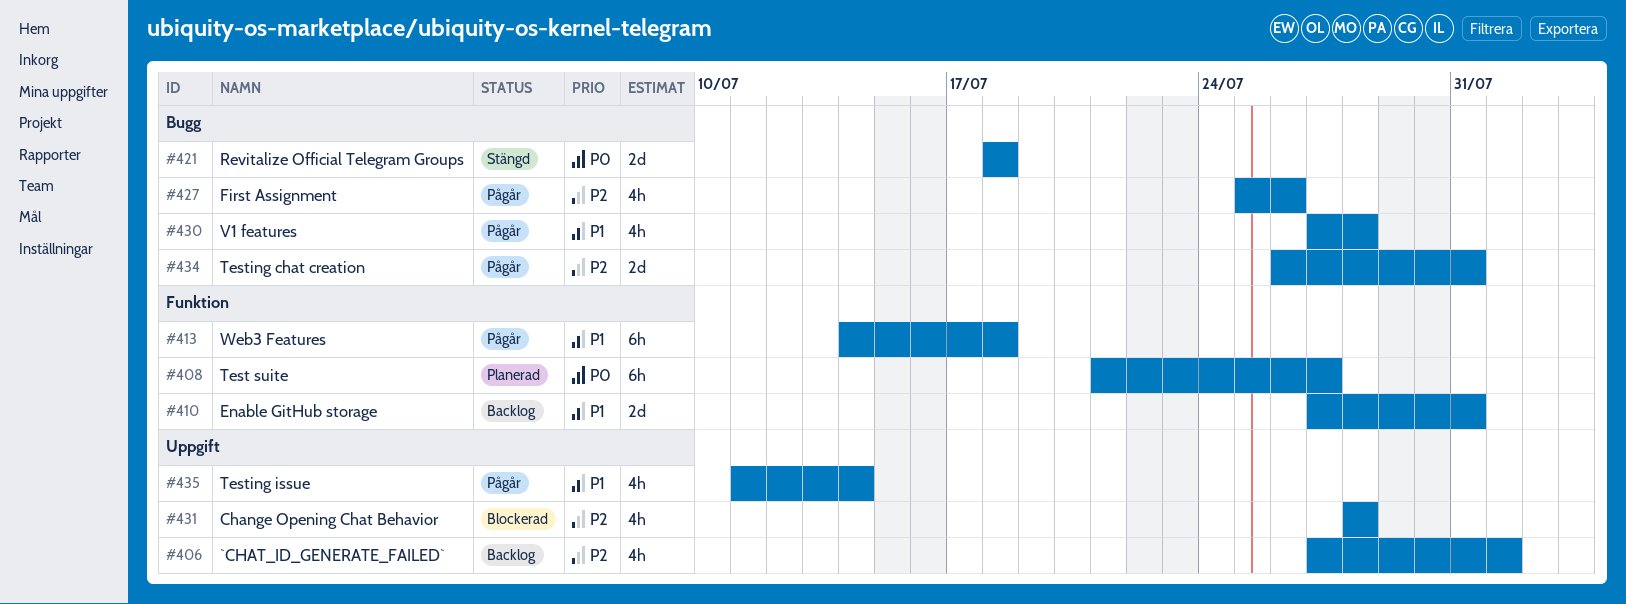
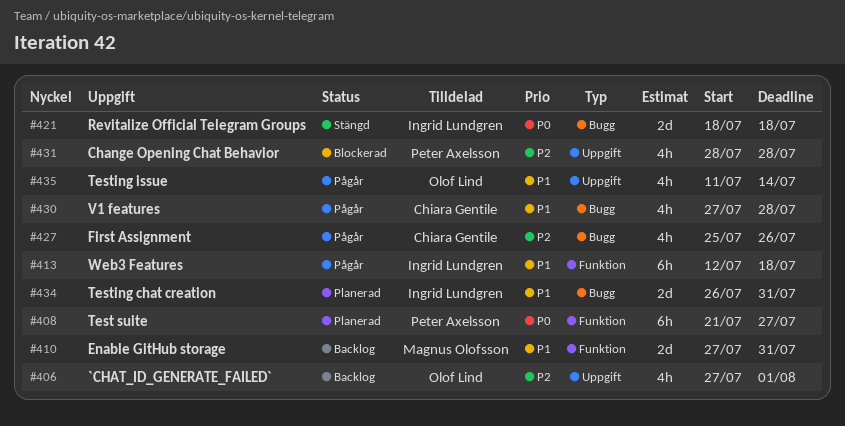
#413, start: Jul 14 -> Jul 12
#434, status: Pågår -> Planerad
#434, priority: P2 -> P1

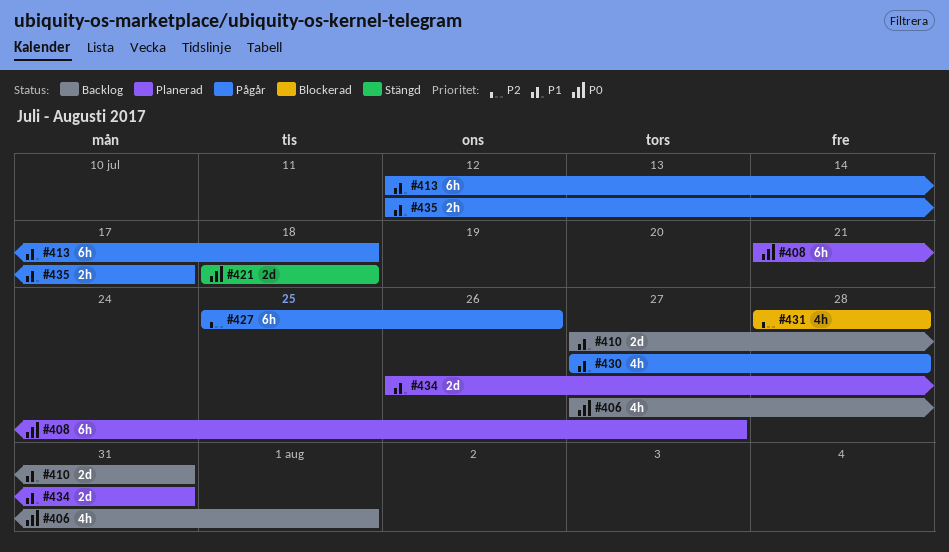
#406, priority: P2 -> P0
#427, estimate: 4h -> 6h
#435, estimate: 4h -> 2h
#435, start: Jul 11 -> Jul 12
#435, due: Jul 14 -> Jul 17

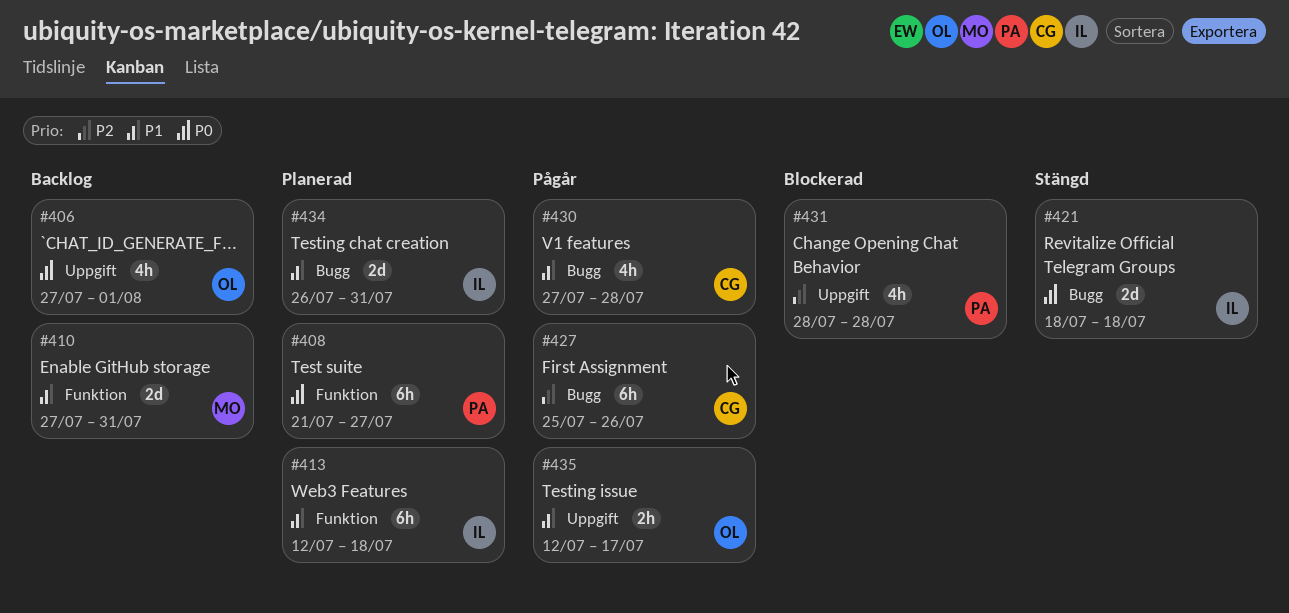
#413, status: Pågår -> Planerad

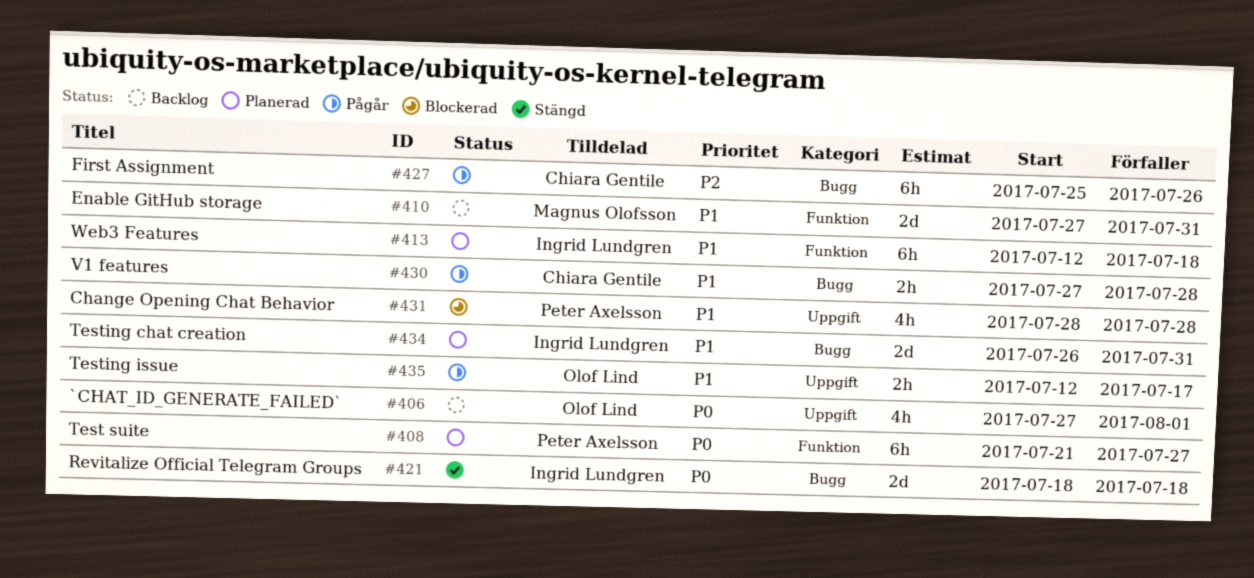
#430, estimate: 4h -> 2h
#431, priority: P2 -> P1

